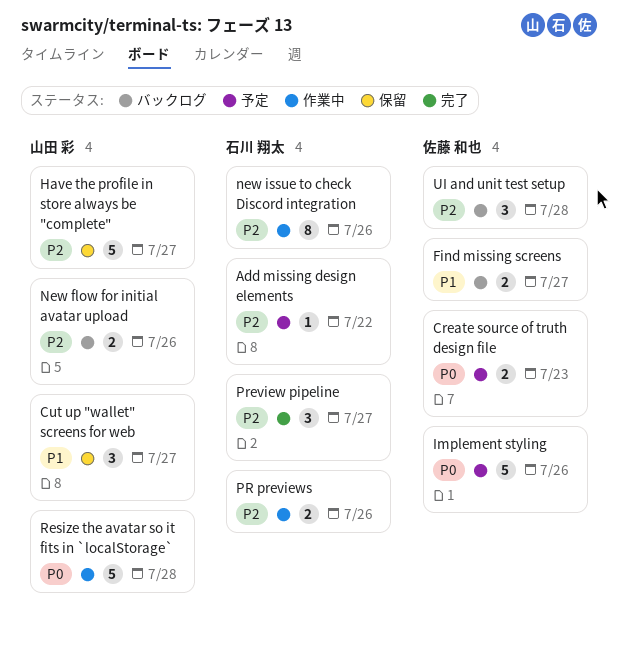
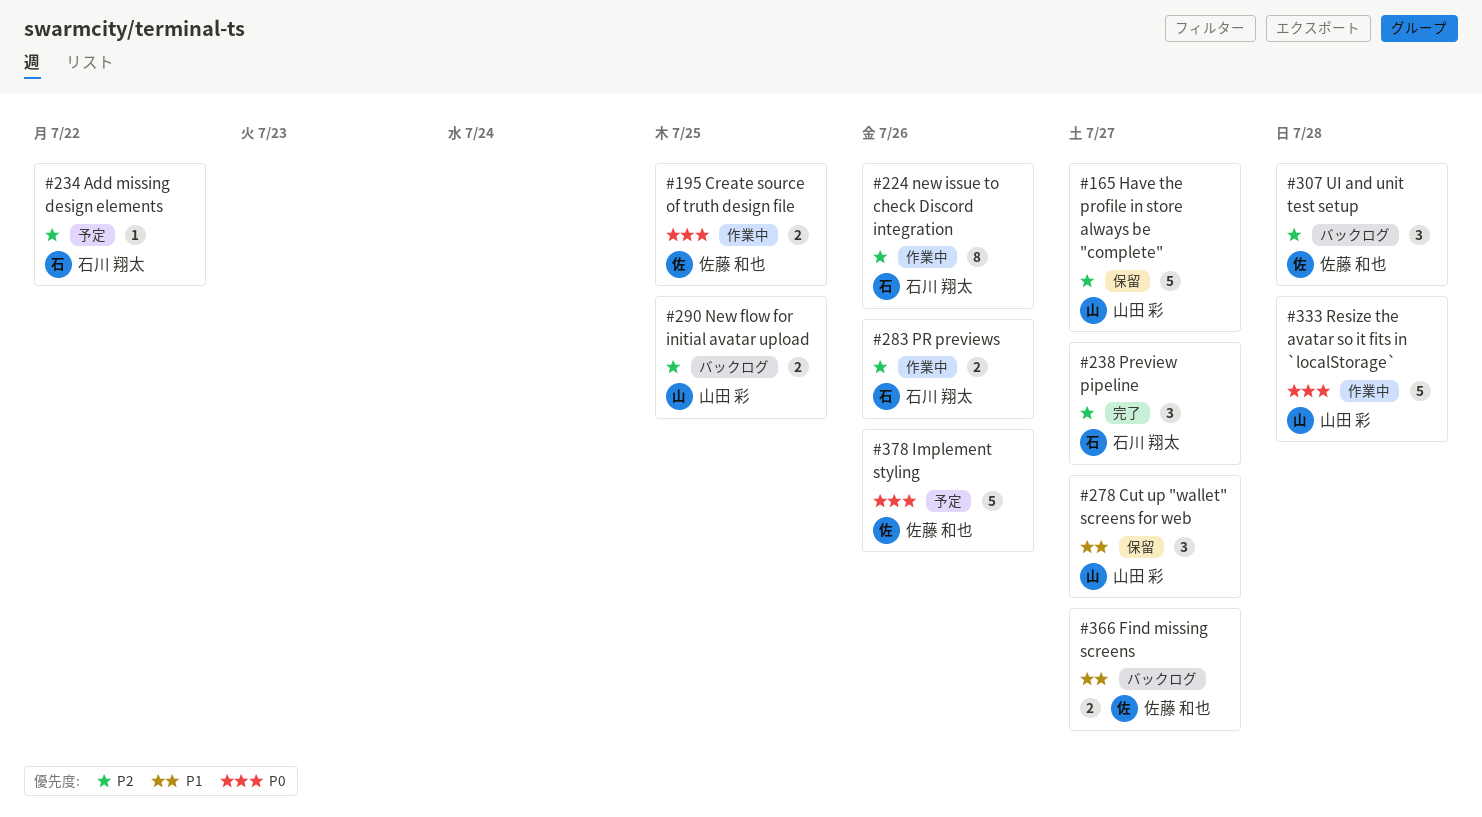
Create source of truth design file, status: 予定 -> 作業中
Create source of truth design file, due: Jul 23 -> Jul 25
New flow for initial avatar upload, due: Jul 26 -> Jul 25

